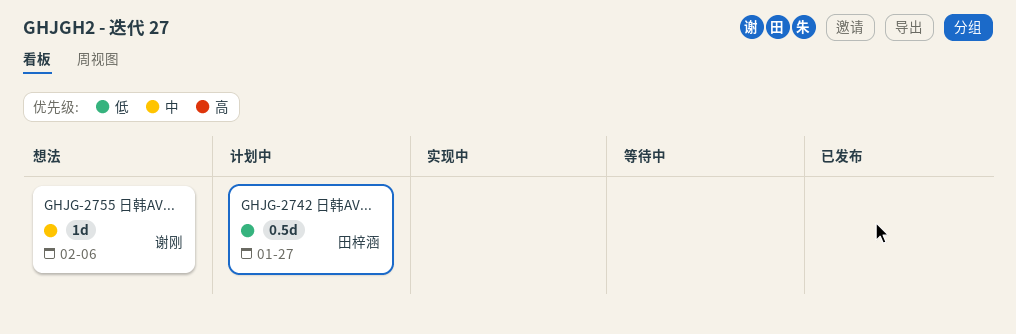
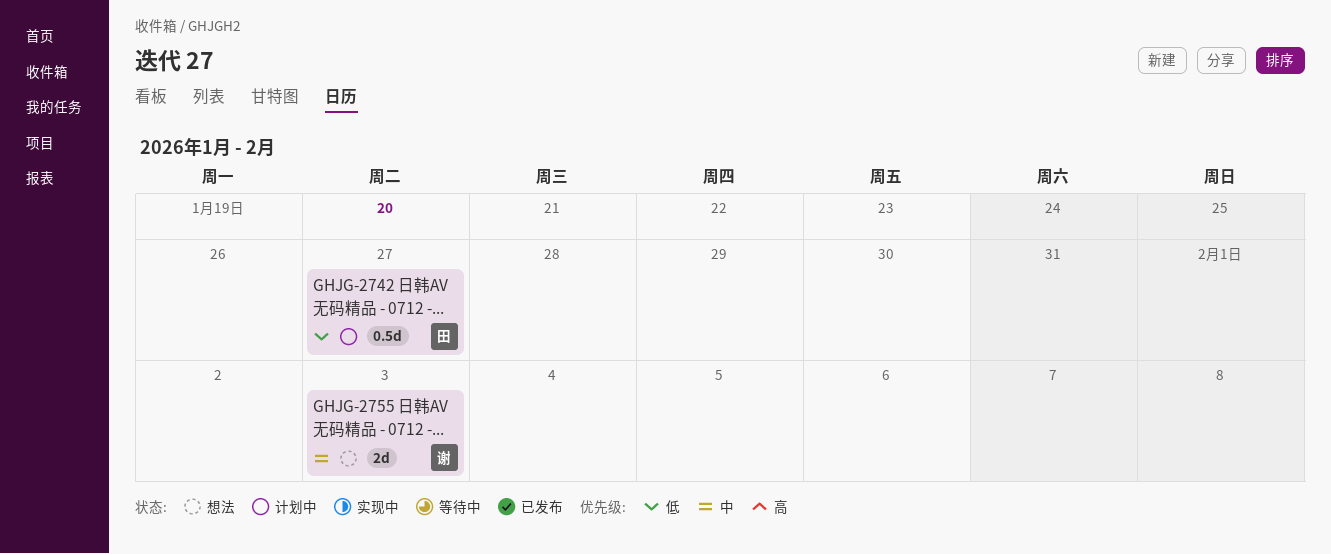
GHJG-2755, estimate: 1d -> 2d
GHJG-2755, due: Feb 6 -> Feb 3

